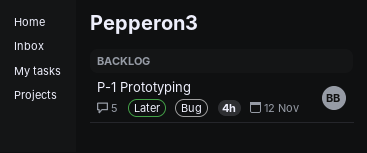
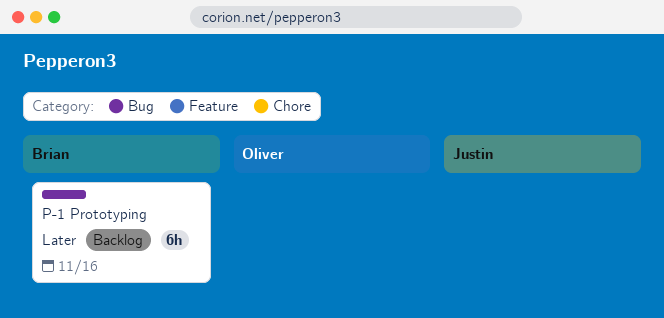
P-1 Prototyping, estimate: 4h -> 6h
P-1 Prototyping, due: Nov 12 -> Nov 16

